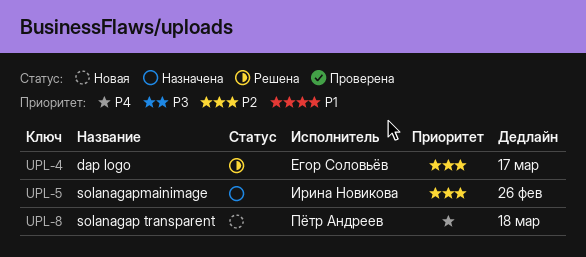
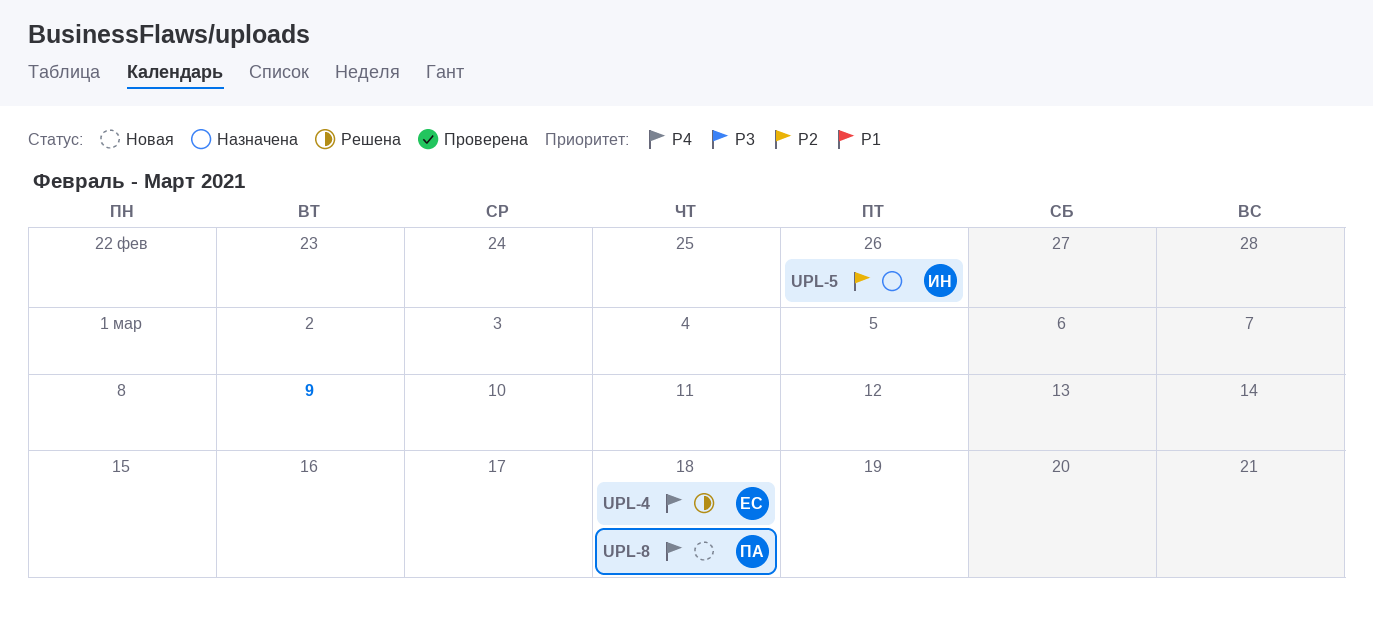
UPL-4, priority: P2 -> P4
UPL-4, due: Mar 17 -> Mar 18

